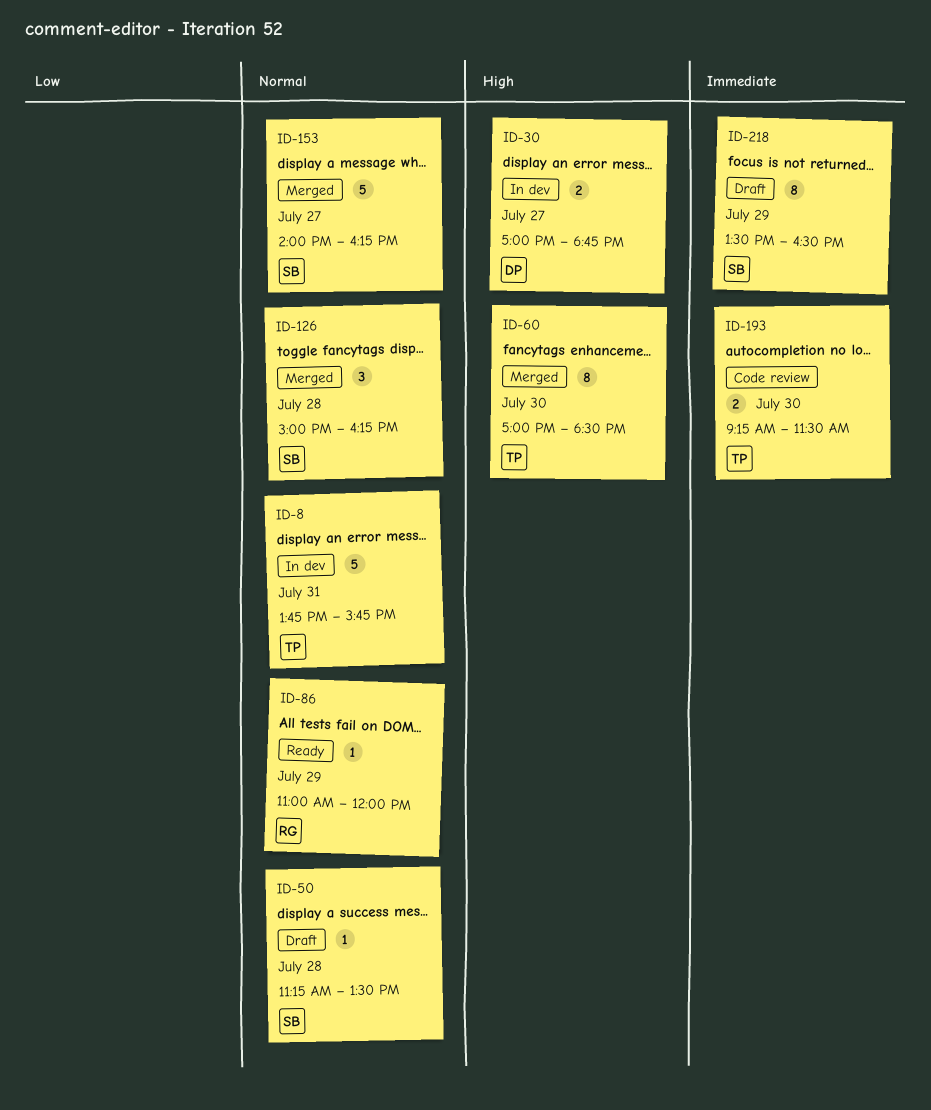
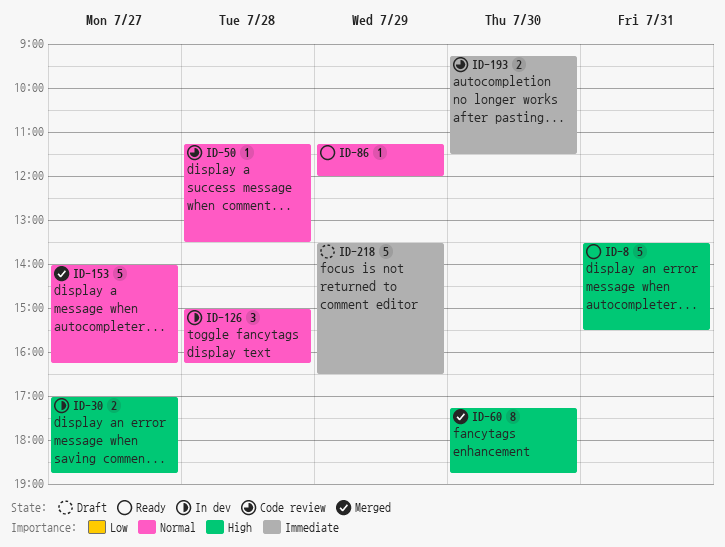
ID-8, status: In dev -> Ready
ID-8, priority: Normal -> High
ID-8, begins: 13:45 -> 13:30
ID-8, ends: 15:45 -> 15:30
ID-50, status: Draft -> Code review
ID-60, begins: 17:00 -> 17:15
ID-60, ends: 18:30 -> 18:45
ID-86, begins: 11:00 -> 11:15
ID-126, status: Merged -> In dev
ID-218, estimate: 8 -> 5

